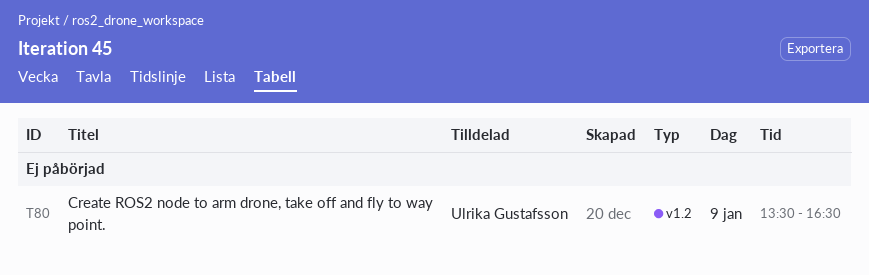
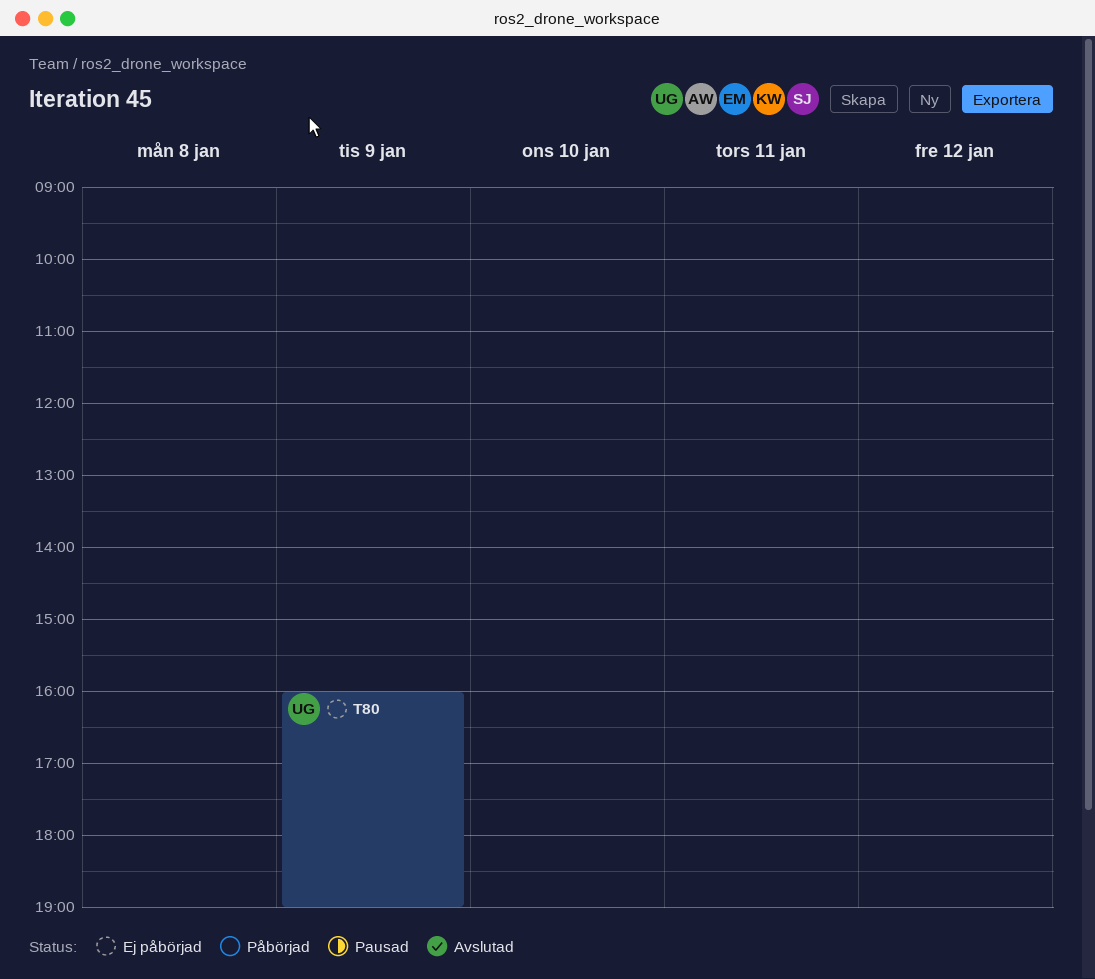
T80, begins: 13:30 -> 16:00
T80, ends: 16:30 -> 19:00

